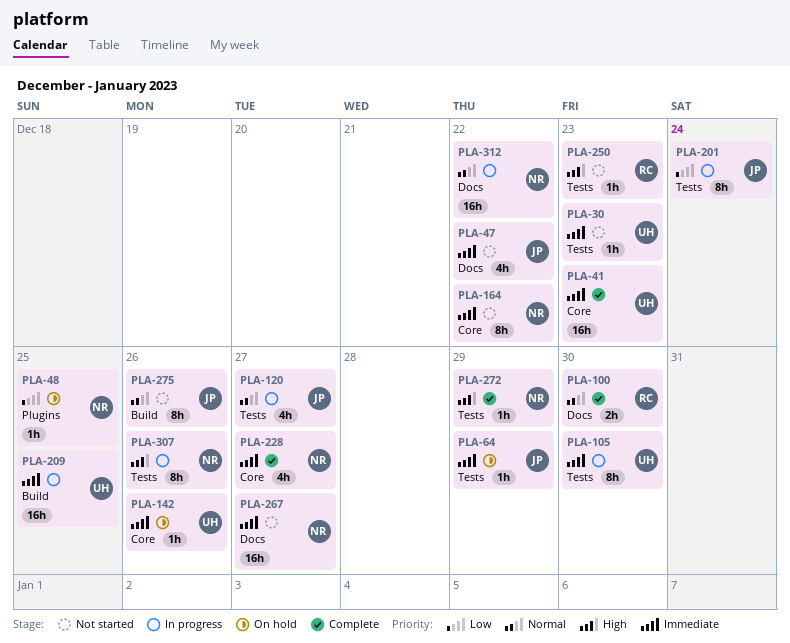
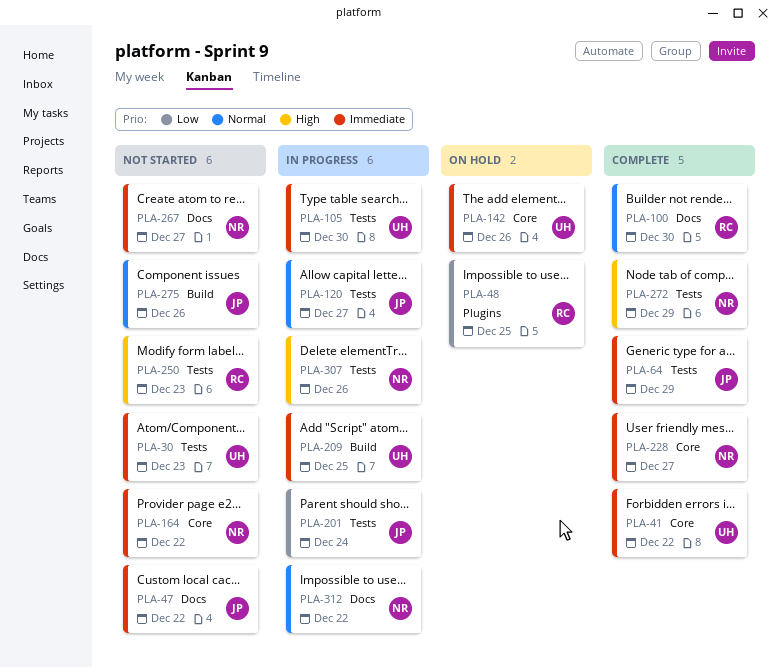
PLA-41, due: Dec 23 -> Dec 22
PLA-48, owner: NR -> RC
PLA-64, status: On hold -> Complete

